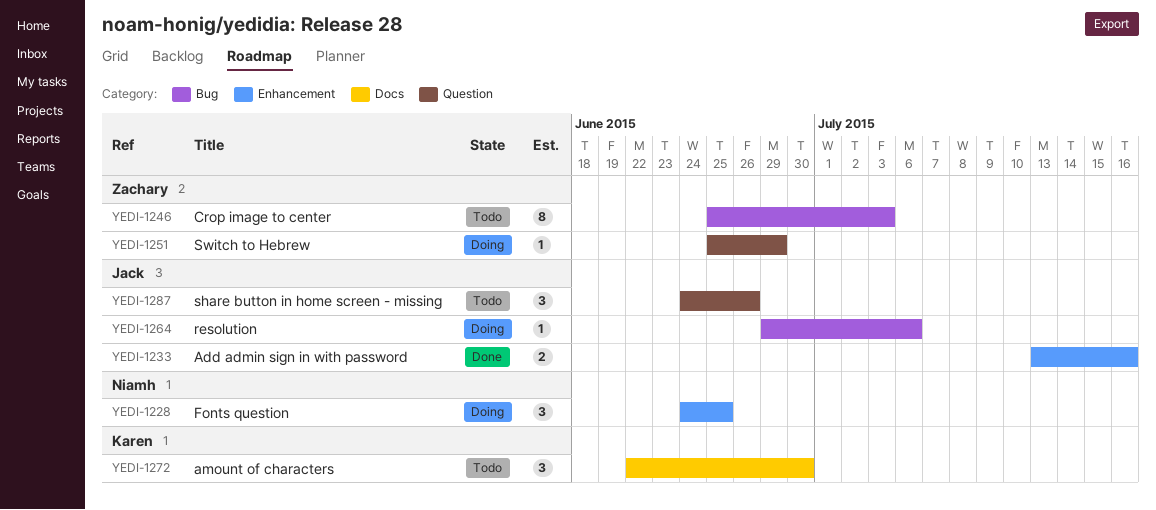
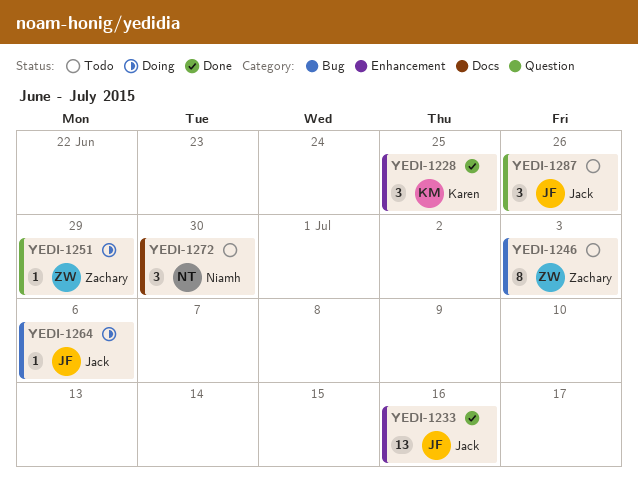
YEDI-1228, status: Doing -> Done
YEDI-1228, owner: Niamh -> Karen
YEDI-1233, estimate: 2 -> 13
YEDI-1272, owner: Karen -> Niamh

